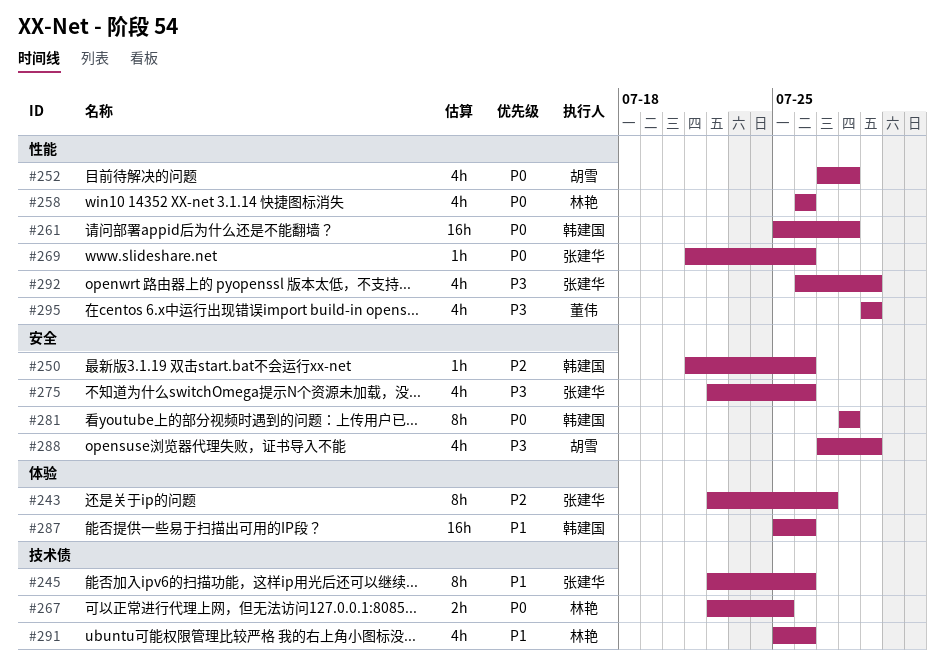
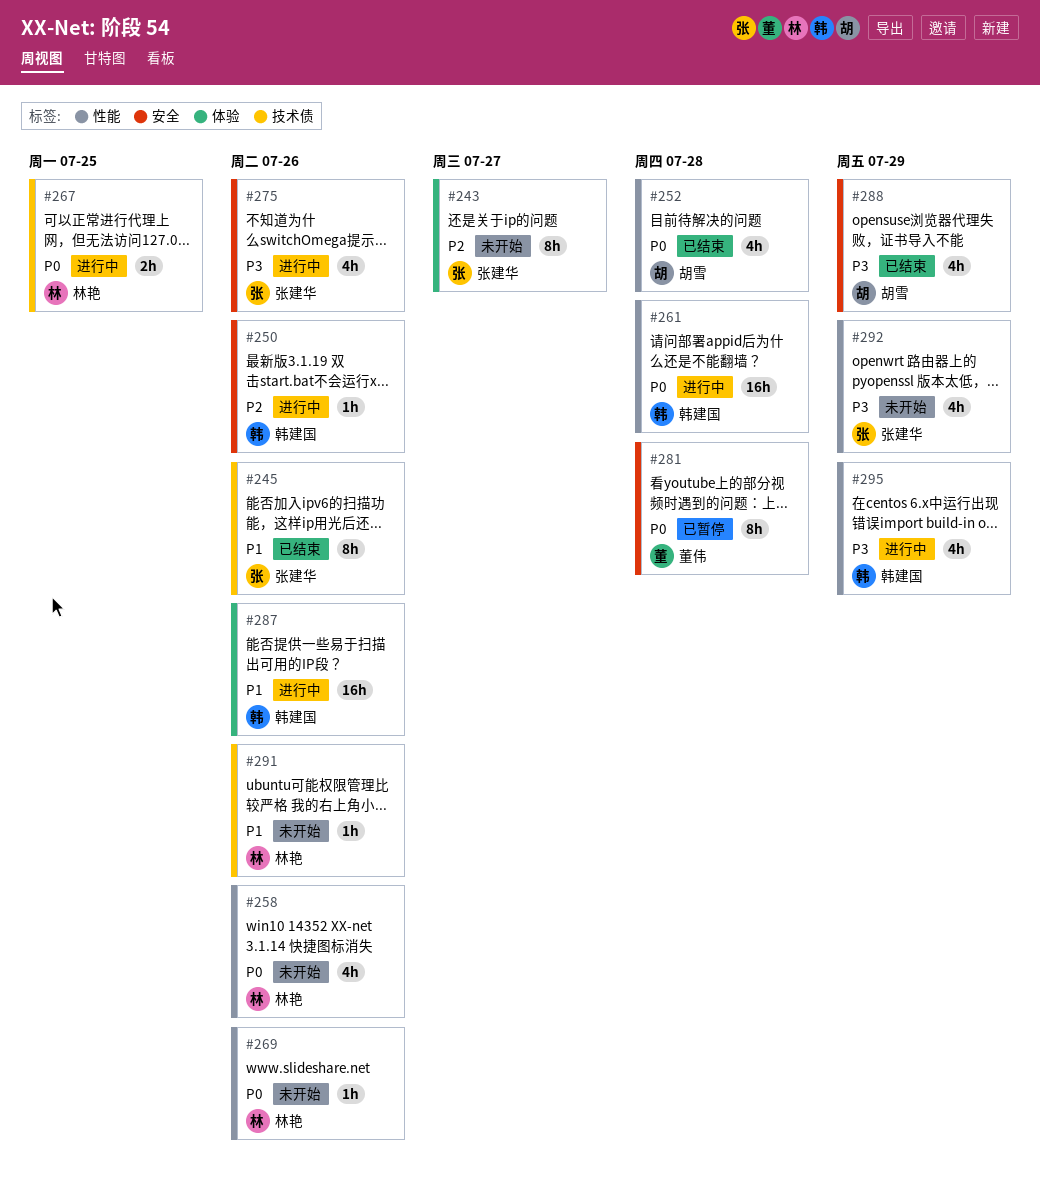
#269, owner: 张建华 -> 林艳
#281, owner: 韩建国 -> 董伟
#291, estimate: 4h -> 1h
#295, owner: 董伟 -> 韩建国

